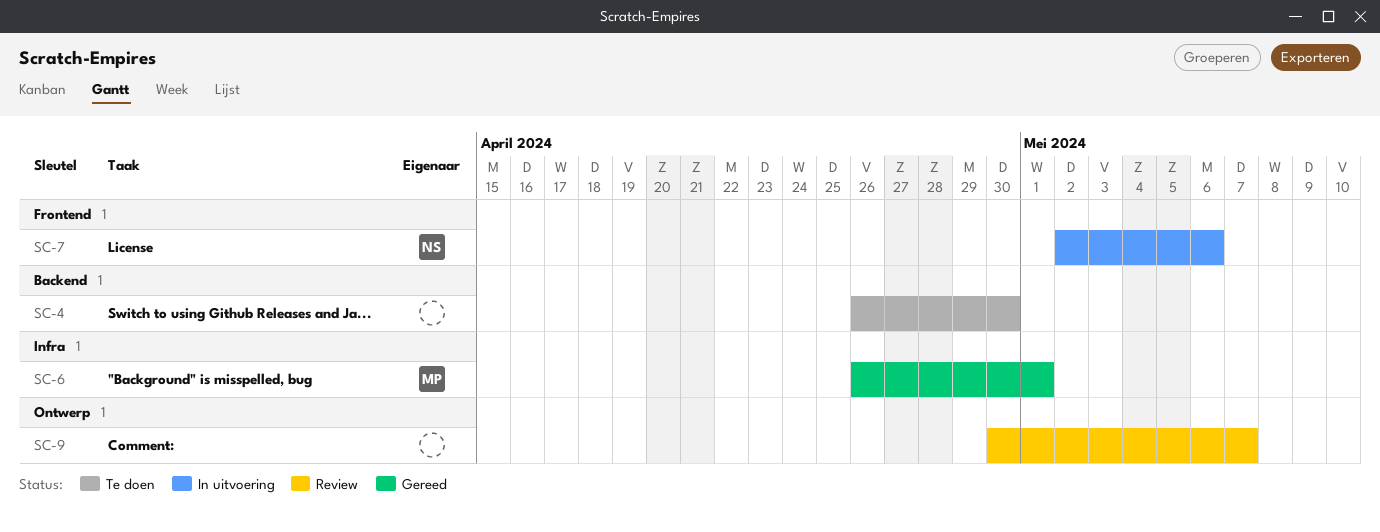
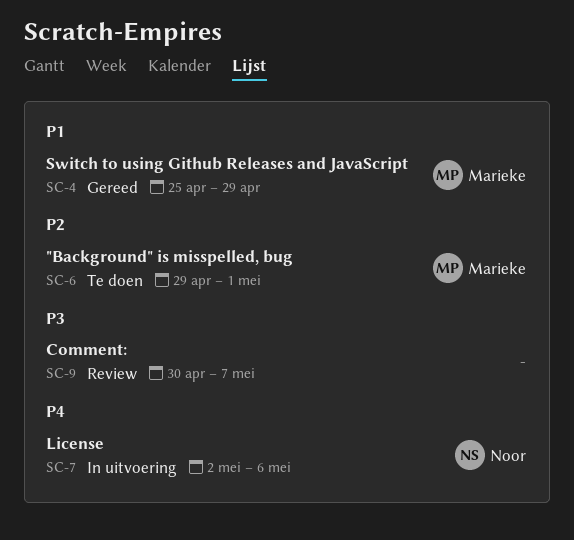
SC-4, status: Te doen -> Gereed
SC-4, owner: none -> Marieke
SC-4, start: Apr 26 -> Apr 25
SC-4, due: Apr 30 -> Apr 29
SC-6, status: Gereed -> Te doen
SC-6, start: Apr 26 -> Apr 29

